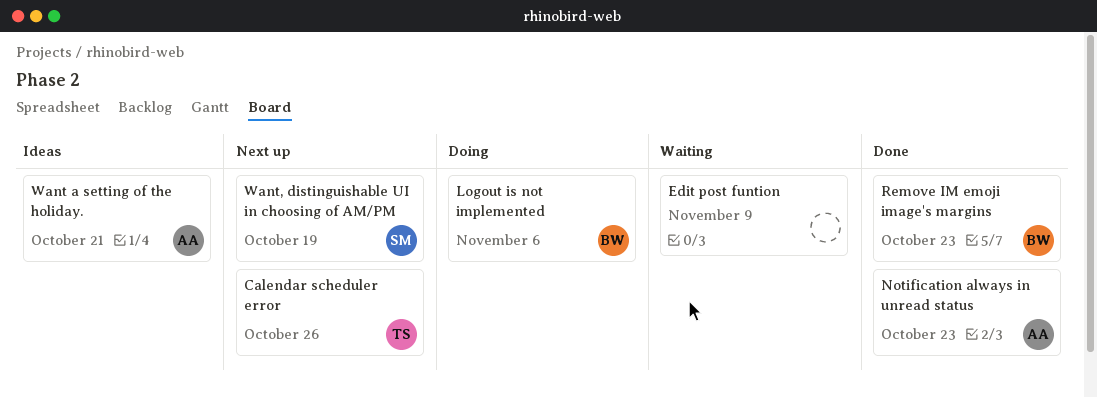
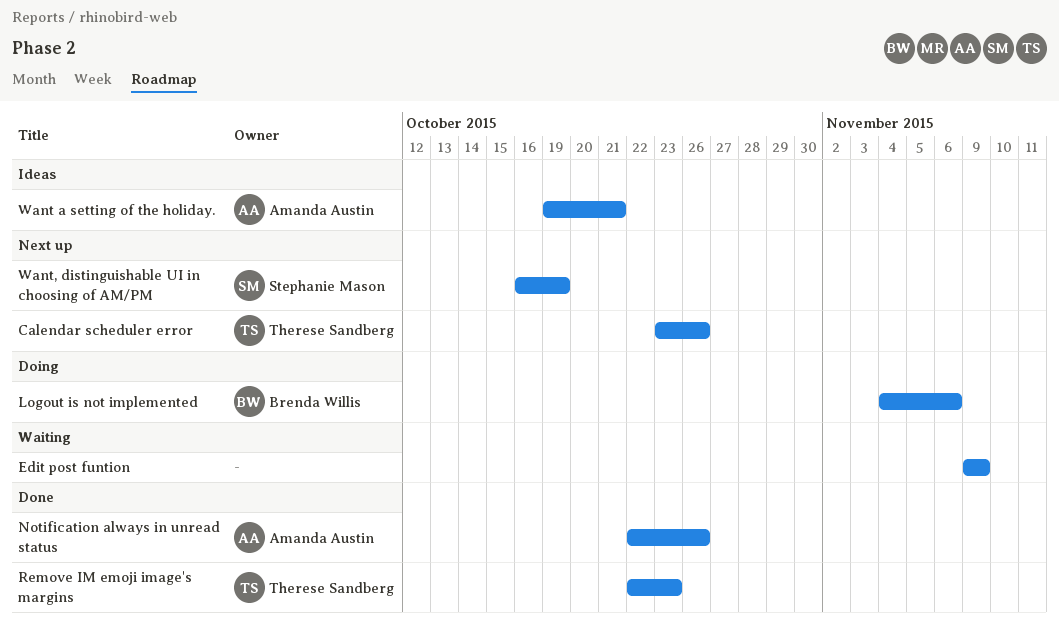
Notification always in unread status, due: Oct 23 -> Oct 26
Remove IM emoji image's margins, owner: Brenda Willis -> Therese Sandberg

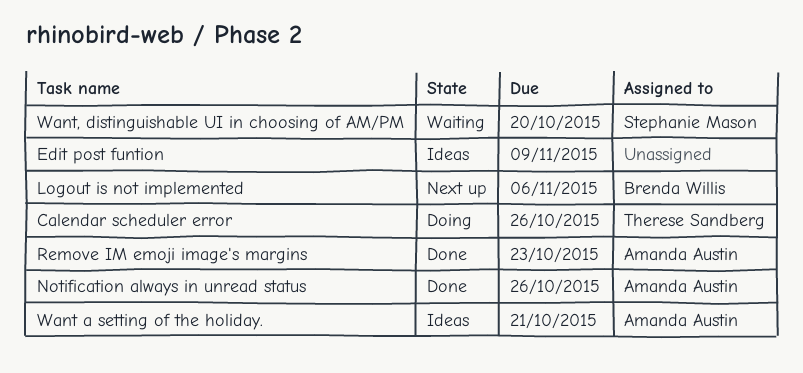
Calendar scheduler error, status: Next up -> Doing
Edit post funtion, status: Waiting -> Ideas
Logout is not implemented, status: Doing -> Next up
Remove IM emoji image's margins, owner: Therese Sandberg -> Amanda Austin
Want, distinguishable UI in choosing of AM/PM, status: Next up -> Waiting
Want, distinguishable UI in choosing of AM/PM, due: Oct 19 -> Oct 20

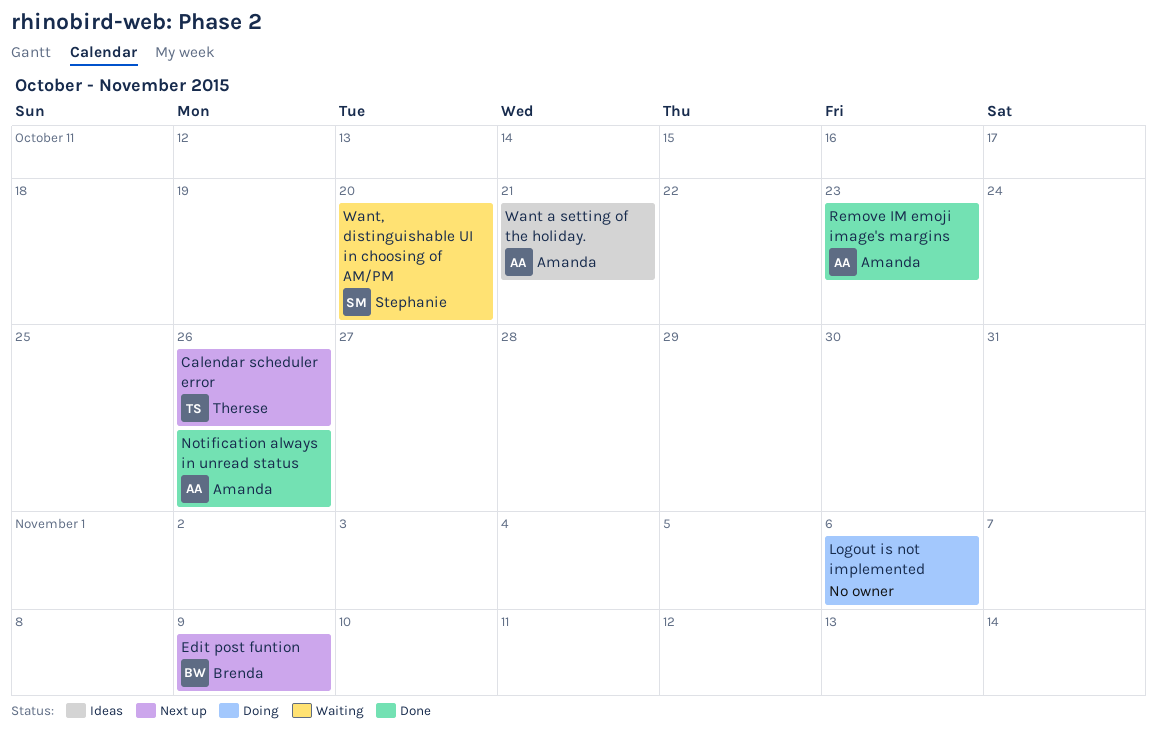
Calendar scheduler error, status: Doing -> Next up
Edit post funtion, status: Ideas -> Next up
Edit post funtion, owner: none -> Brenda Willis
Logout is not implemented, status: Next up -> Doing
Logout is not implemented, owner: Brenda Willis -> none

